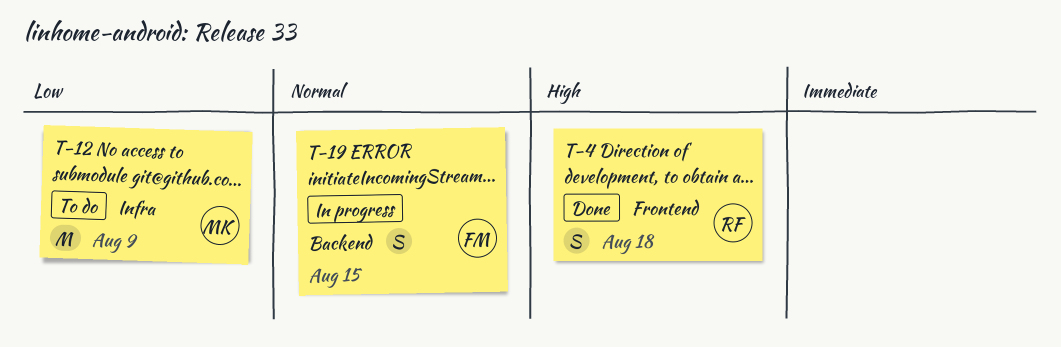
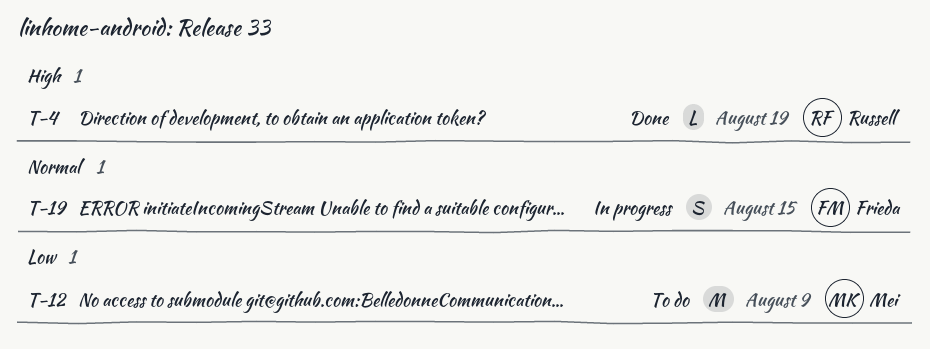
T-4, estimate: S -> L
T-4, due: Aug 18 -> Aug 19

